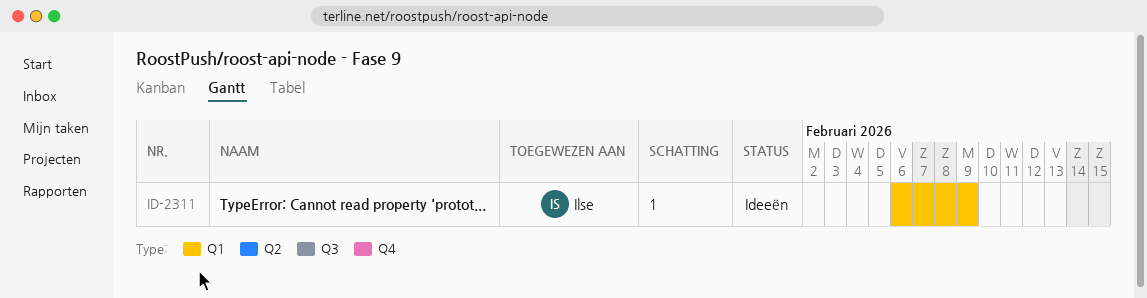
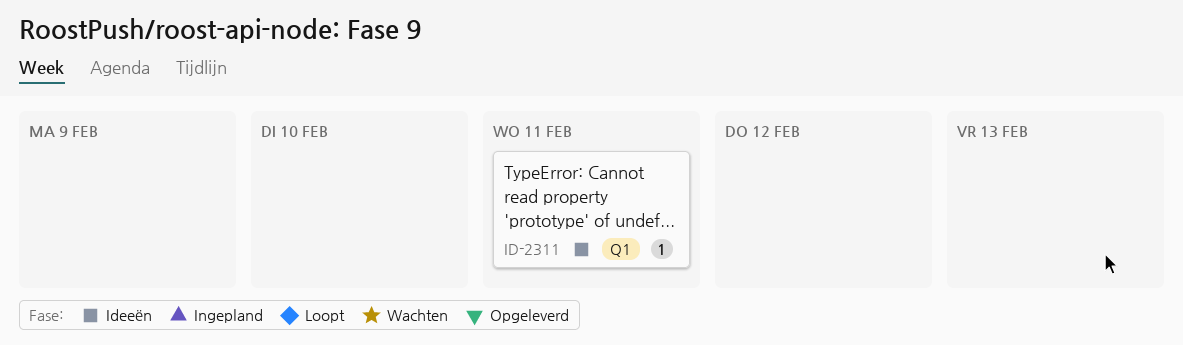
ID-2311, due: Feb 9 -> Feb 11

